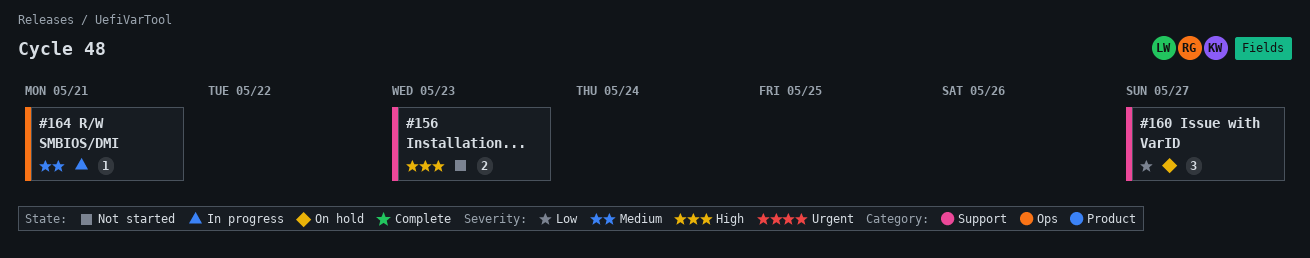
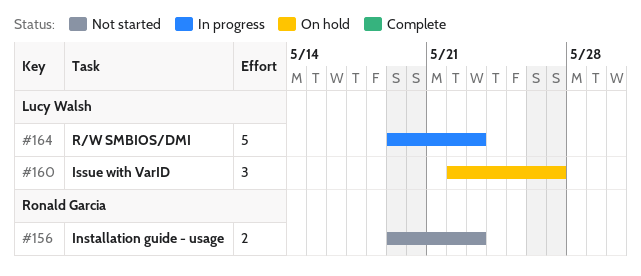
#164, estimate: 1 -> 5
#164, due: May 21 -> May 23

